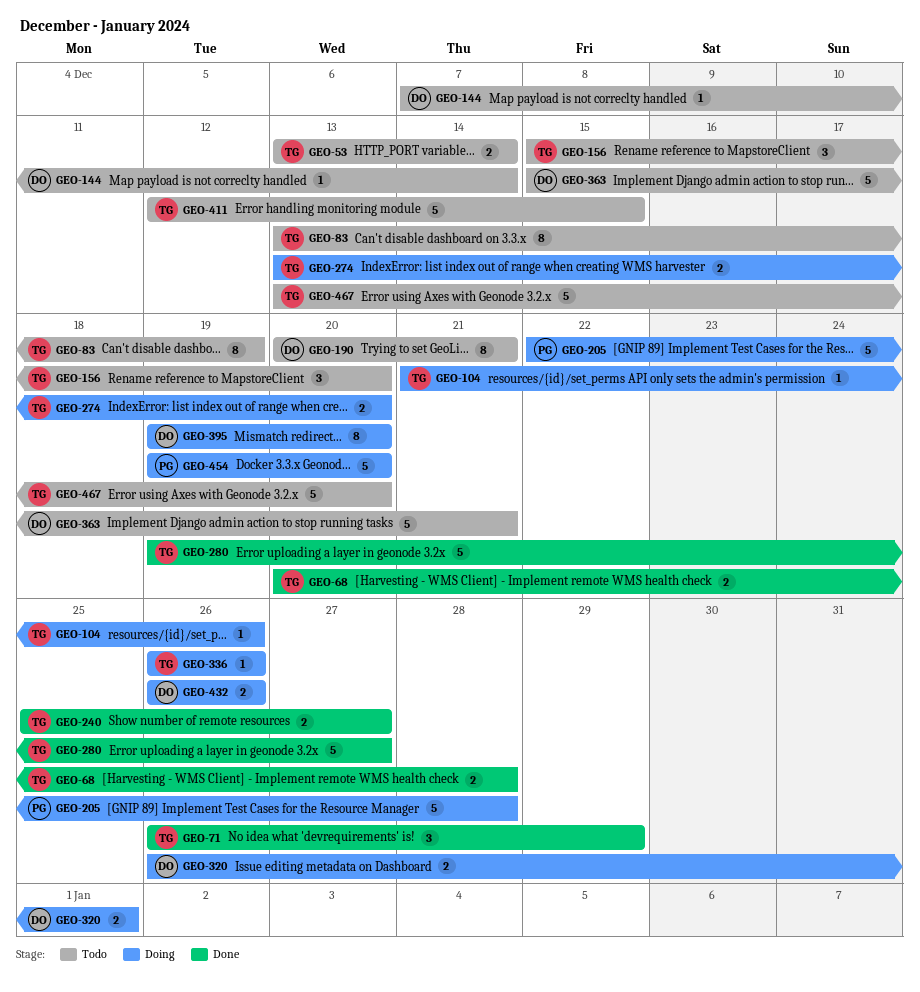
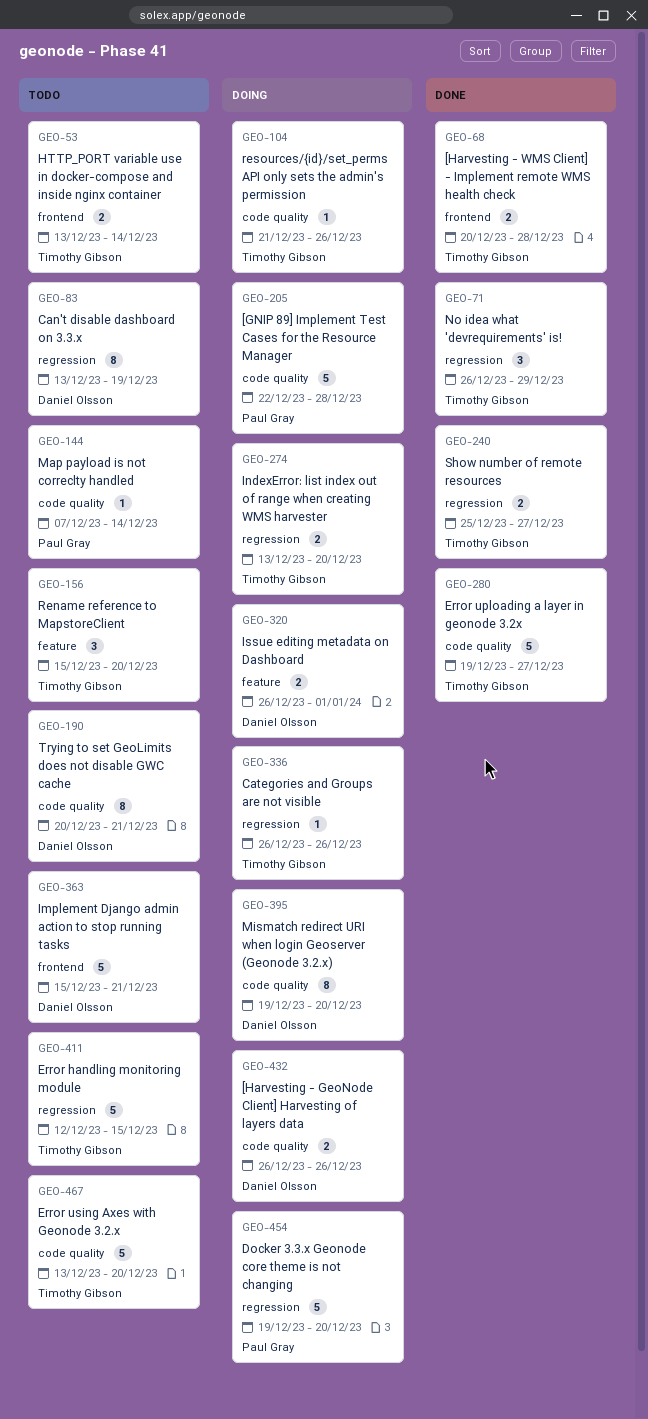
GEO-83, owner: Timothy Gibson -> Daniel Olsson
GEO-144, owner: Daniel Olsson -> Paul Gray

